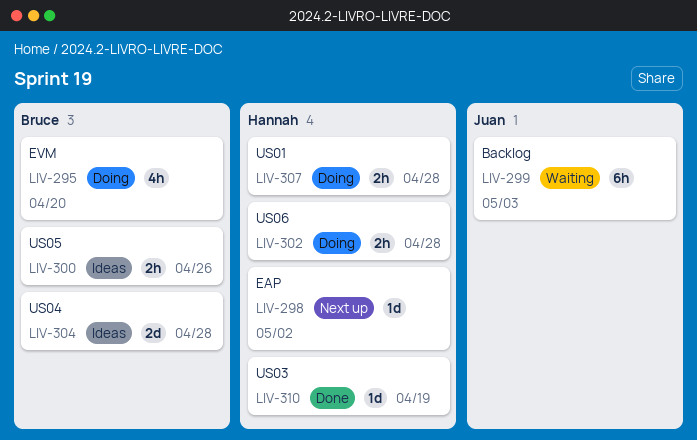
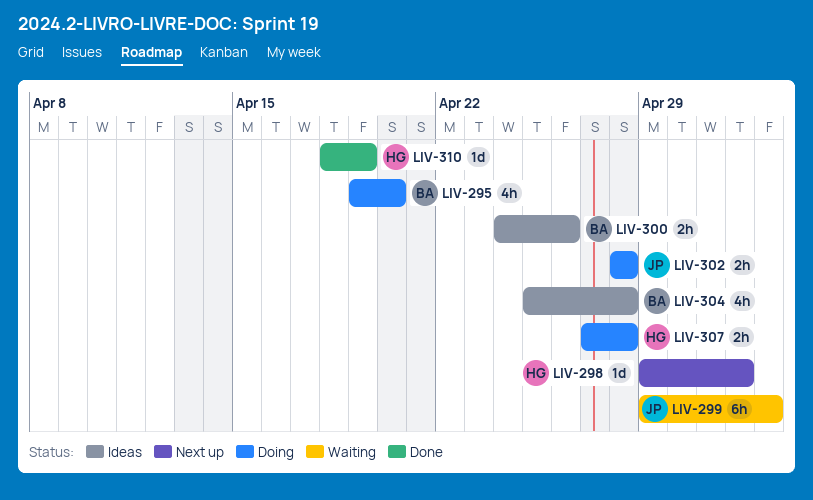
LIV-302, owner: Hannah -> Juan
LIV-304, estimate: 2d -> 4h

